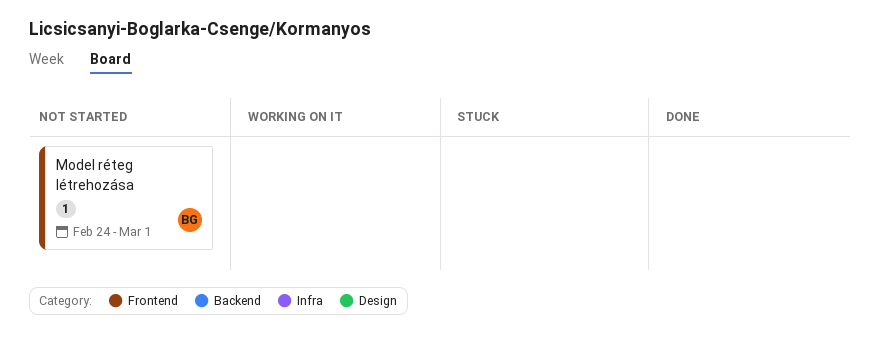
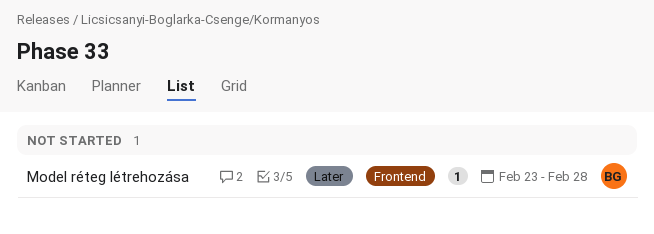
Model réteg létrehozása, start: Feb 24 -> Feb 23
Model réteg létrehozása, due: Mar 1 -> Feb 28

